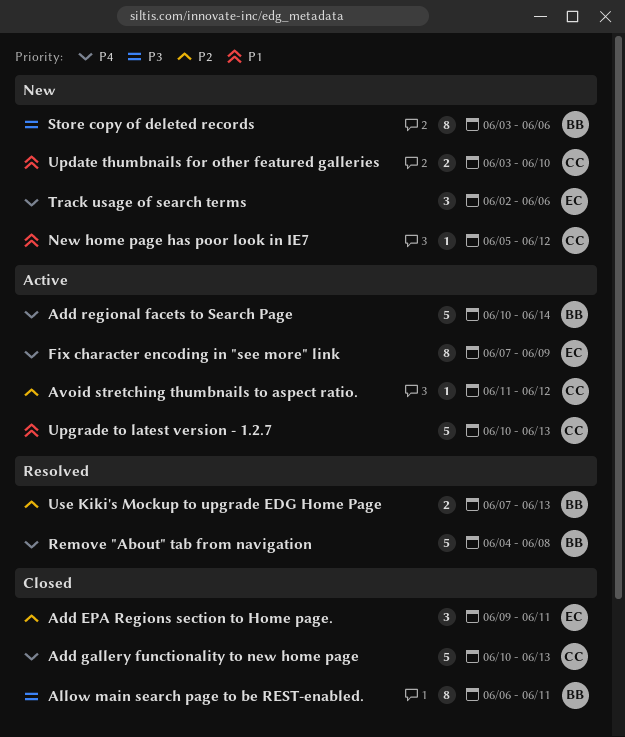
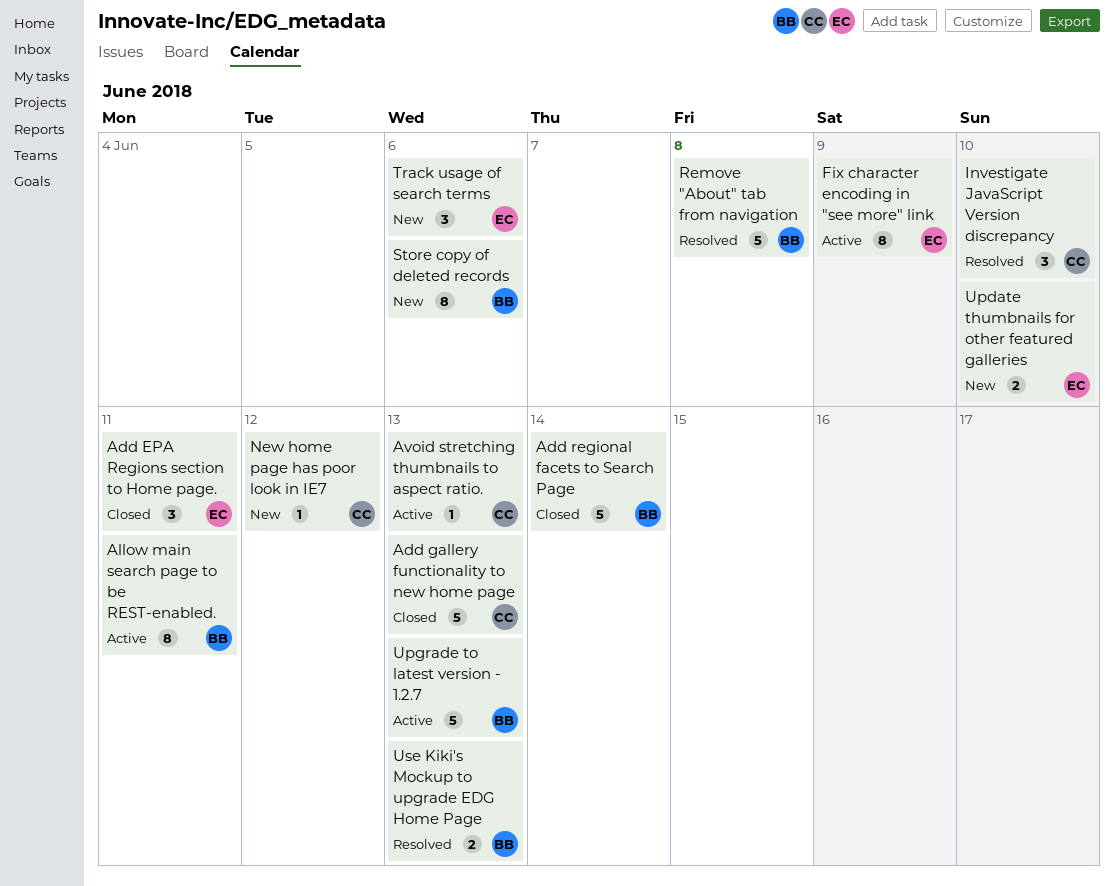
Add regional facets to Search Page, status: Active -> Closed
Allow main search page to be REST-enabled., status: Closed -> Active
Avoid stretching thumbnails to aspect ratio., due: Jun 12 -> Jun 13
Investigate JavaScript Version discrepancy: none -> present
Update thumbnails for other featured galleries, owner: CC -> EC
Upgrade to latest version - 1.2.7, owner: CC -> BB

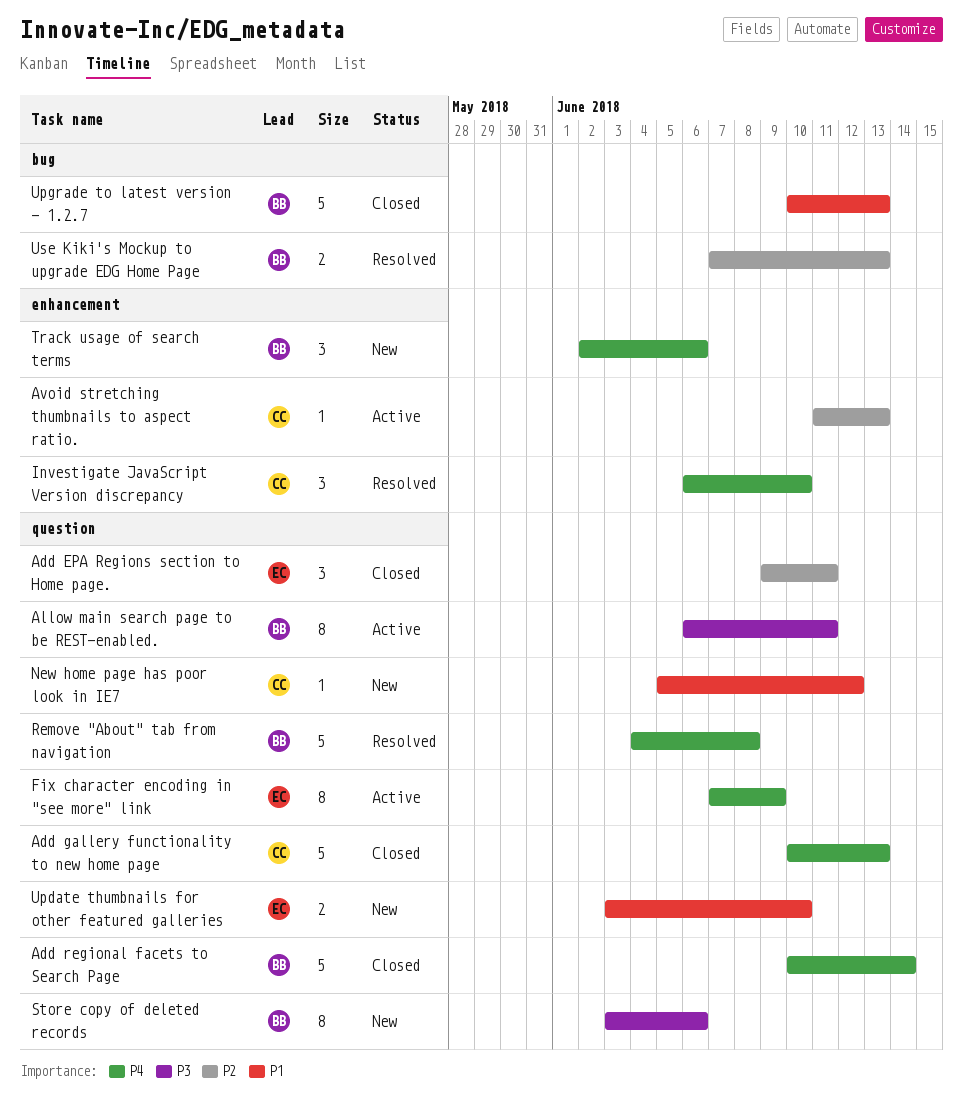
Track usage of search terms, owner: EC -> BB
Upgrade to latest version - 1.2.7, status: Active -> Closed

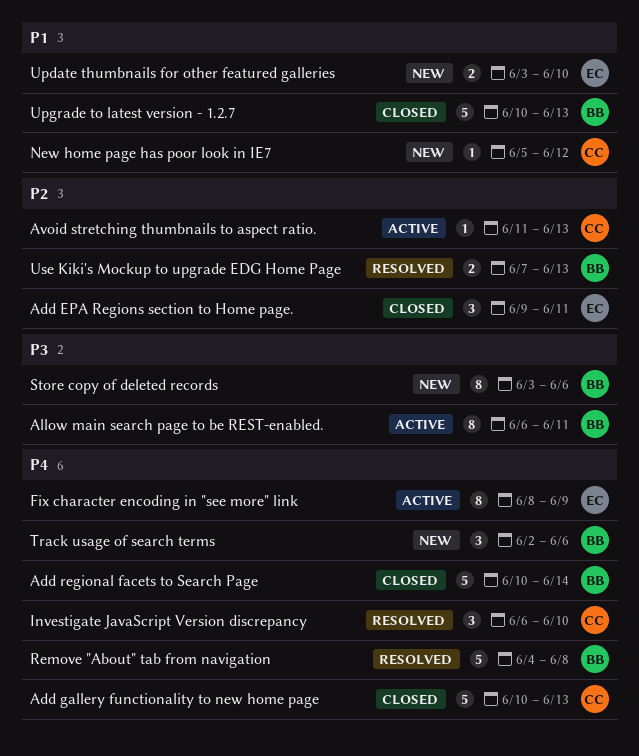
Fix character encoding in "see more" link, start: Jun 7 -> Jun 8

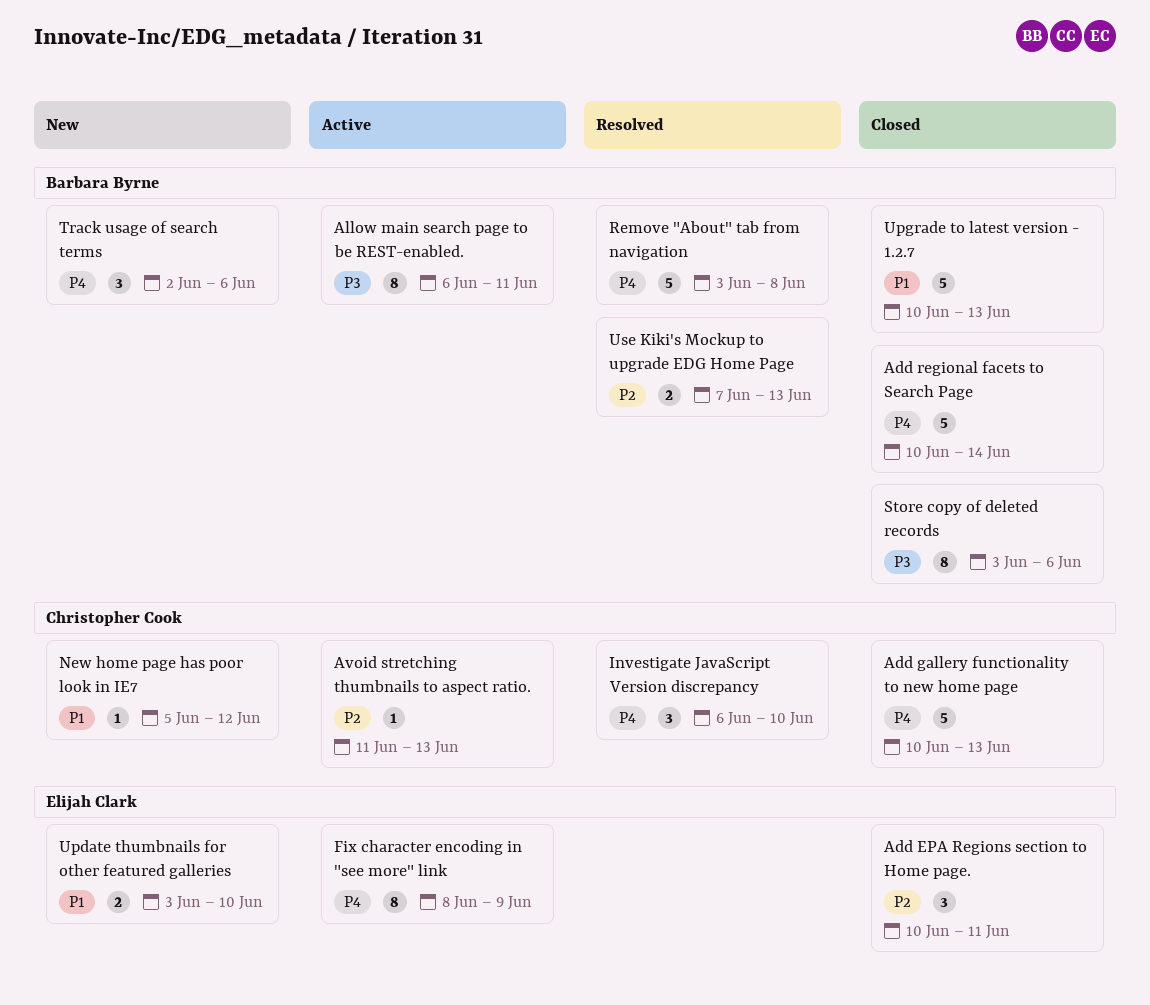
Add EPA Regions section to Home page., start: Jun 9 -> Jun 10
Remove "About" tab from navigation, start: Jun 4 -> Jun 3
Store copy of deleted records, status: New -> Closed

